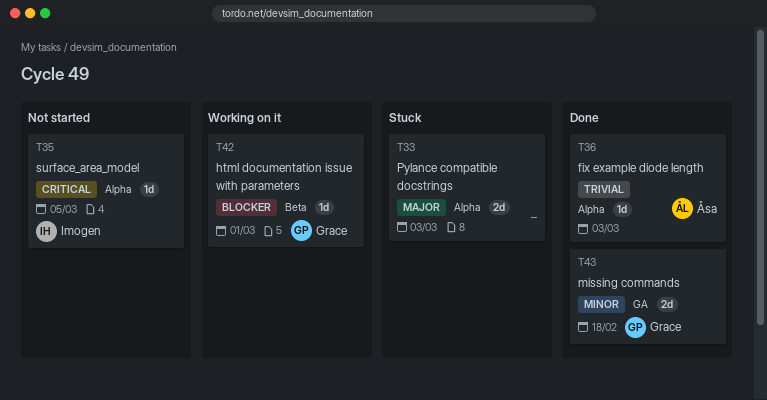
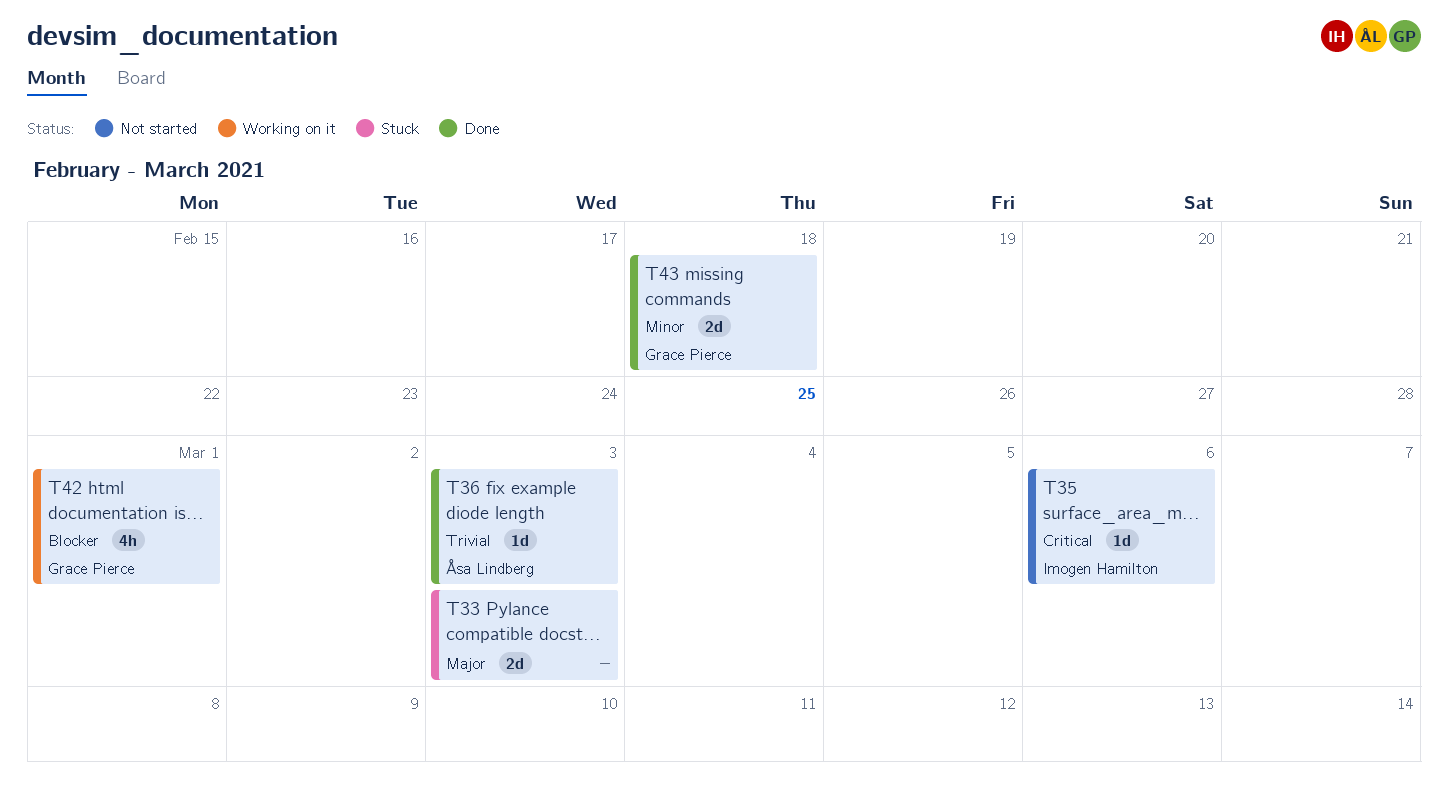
T35, due: Mar 5 -> Mar 6
T42, estimate: 1d -> 4h

